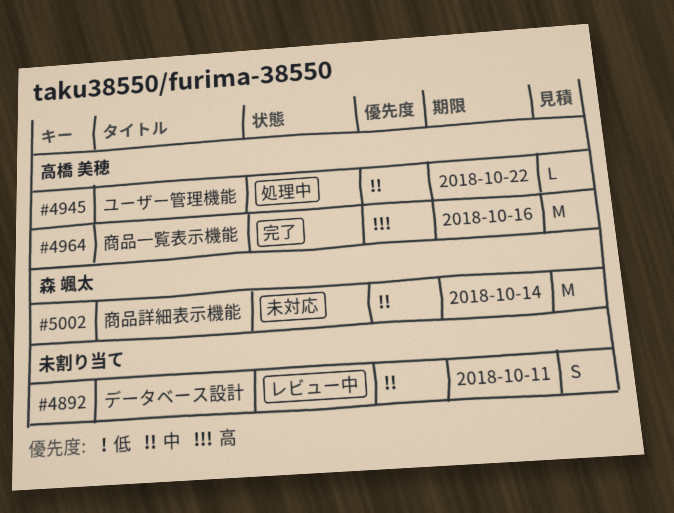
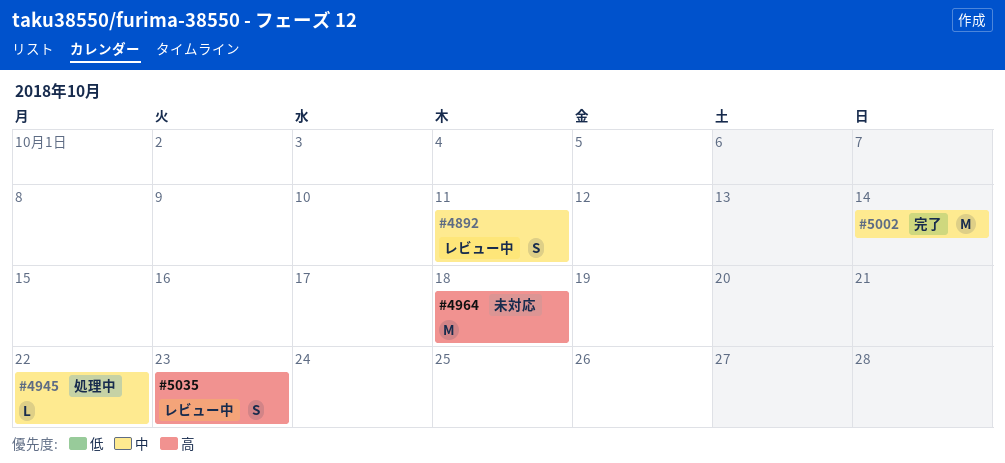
#4964, status: 完了 -> 未対応
#4964, due: Oct 16 -> Oct 18
#5002, status: 未対応 -> 完了
#5035: none -> present

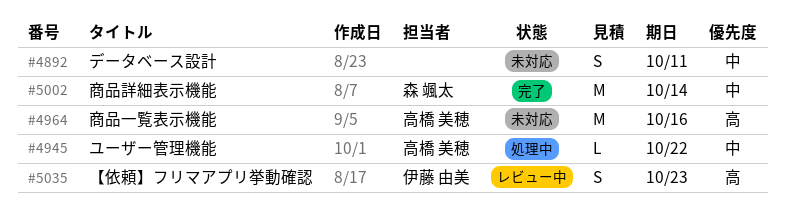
#4892, status: レビュー中 -> 未対応
#4964, due: Oct 18 -> Oct 16

